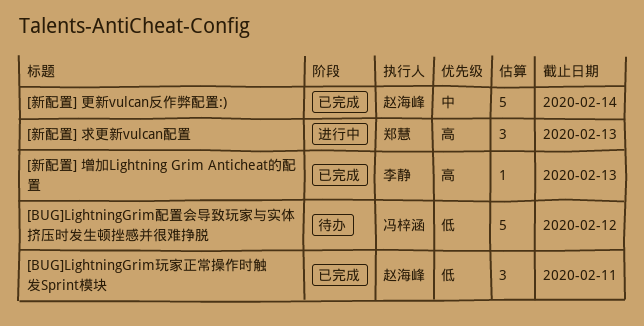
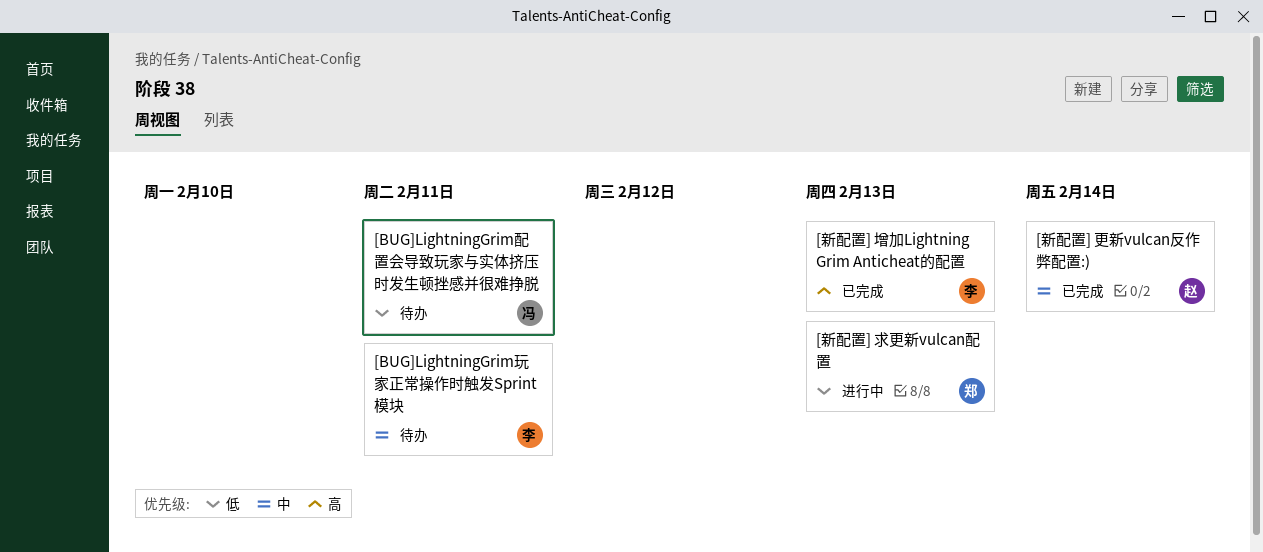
[BUG]LightningGrim玩家正常操作时触发Sprint模块, status: 已完成 -> 待办
[BUG]LightningGrim玩家正常操作时触发Sprint模块, owner: 赵海峰 -> 李静
[BUG]LightningGrim玩家正常操作时触发Sprint模块, priority: 低 -> 中
[BUG]LightningGrim配置会导致玩家与实体挤压时发生顿挫感并很难挣脱, due: Feb 12 -> Feb 11
[新配置] 求更新vulcan配置, priority: 高 -> 低

